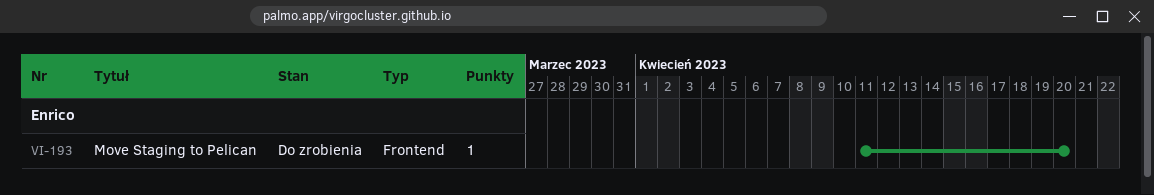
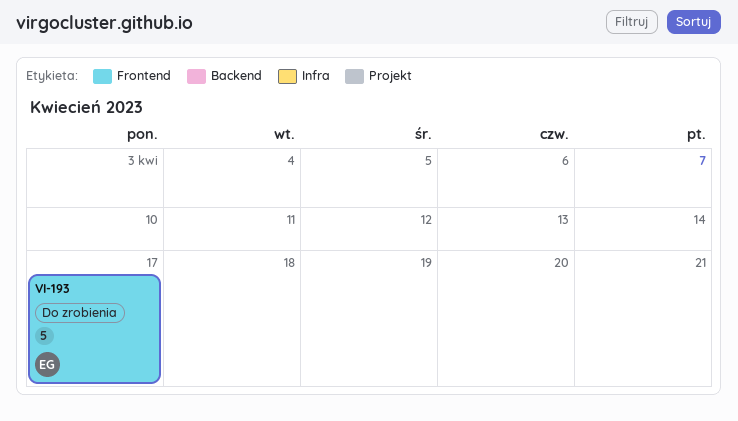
VI-193, estimate: 1 -> 5
VI-193, due: Apr 20 -> Apr 17

